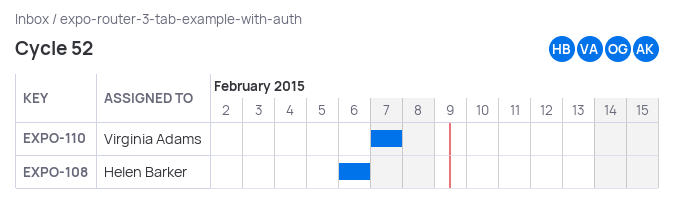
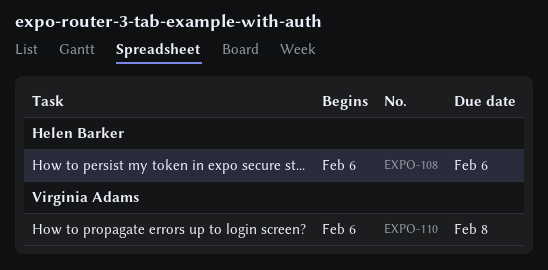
EXPO-110, start: Feb 7 -> Feb 6
EXPO-110, due: Feb 7 -> Feb 8

